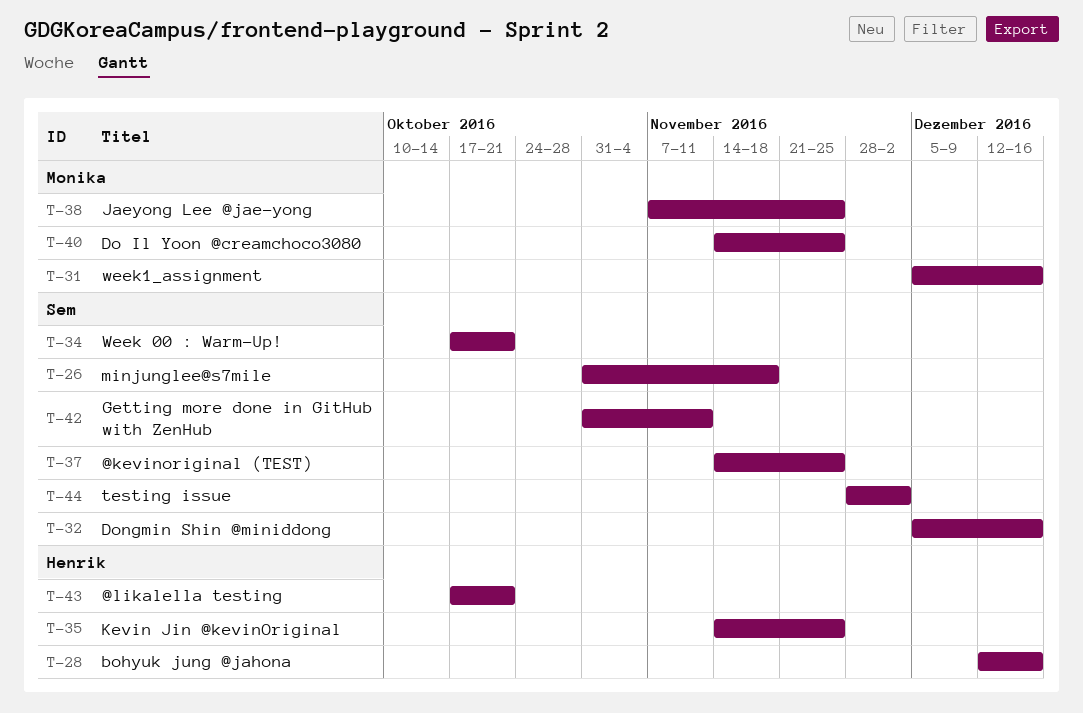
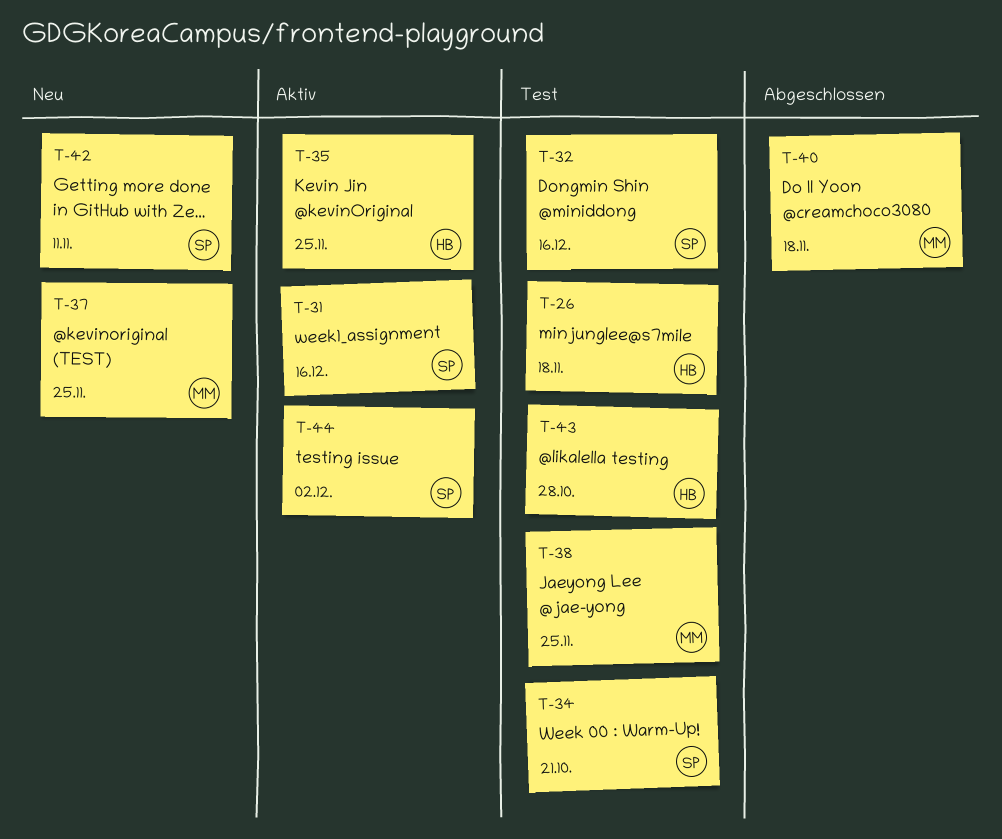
T-26, owner: Sem -> Henrik
T-28: present -> none
T-31, owner: Monika -> Sem
T-37, owner: Sem -> Monika
T-40, due: Nov 25 -> Nov 18
T-43, due: Oct 21 -> Oct 28

